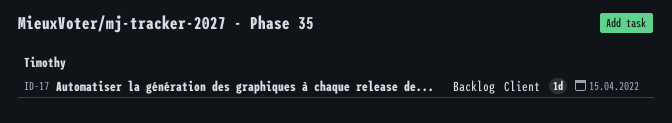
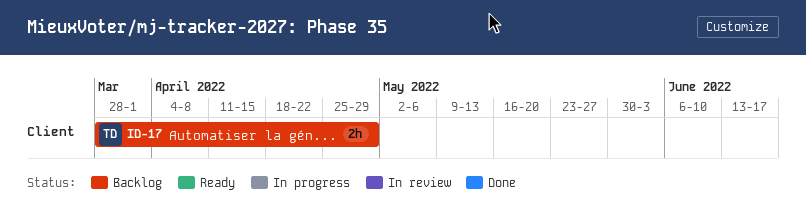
ID-17, estimate: 1d -> 2h
ID-17, due: Apr 15 -> Apr 29

